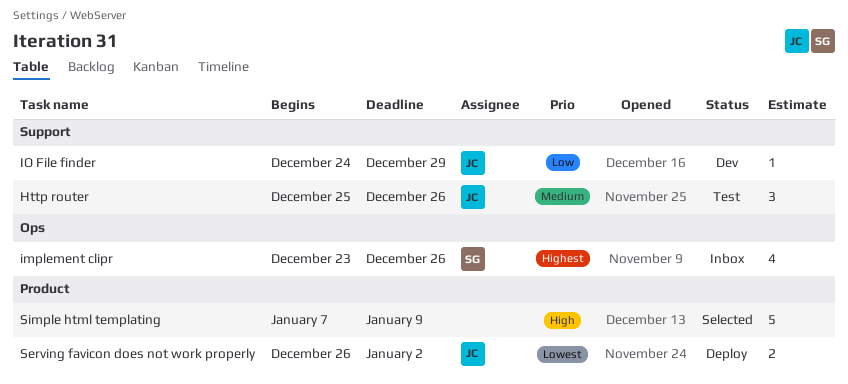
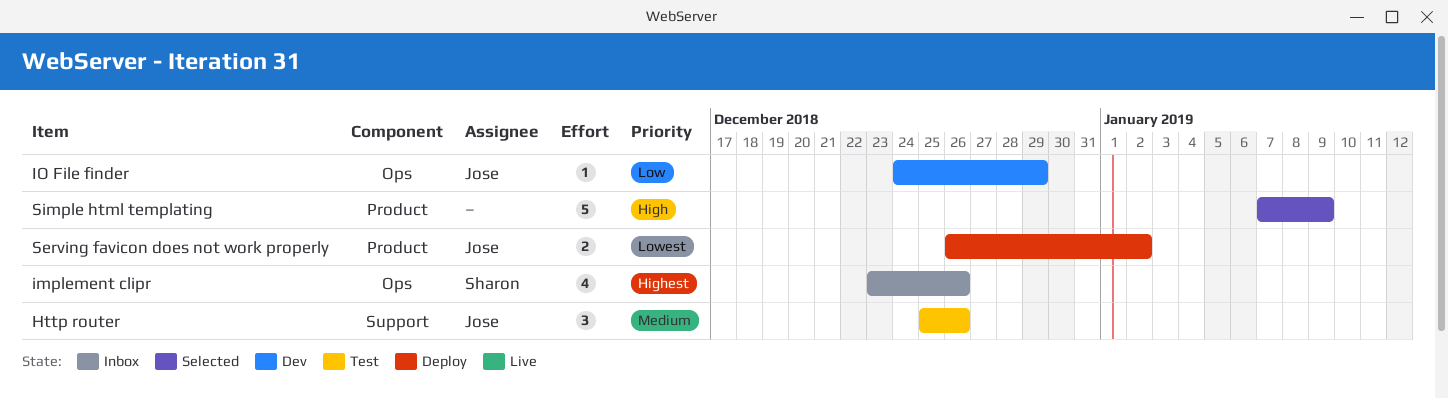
IO File finder, label: Support -> Ops

